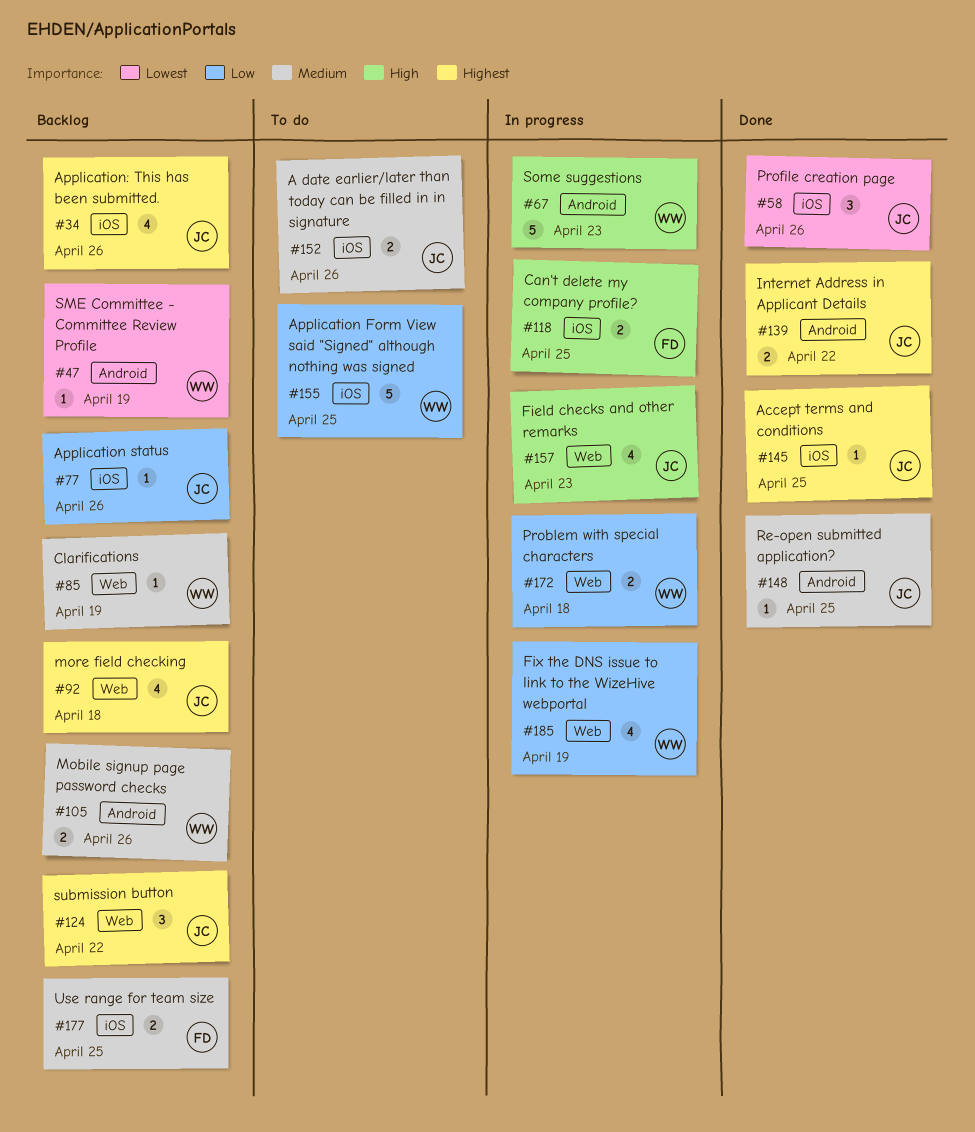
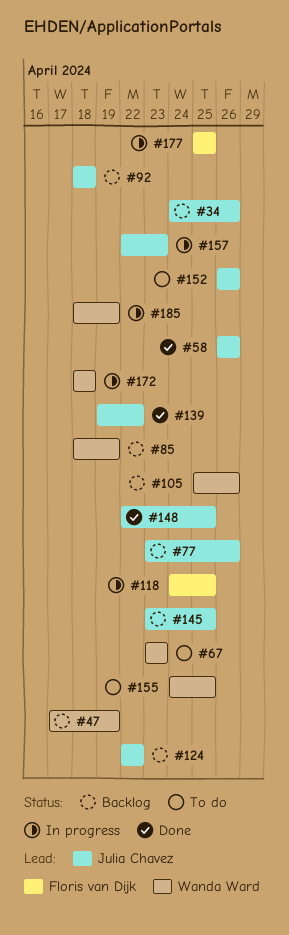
#67, status: In progress -> To do
#145, status: Done -> Backlog
#177, status: Backlog -> In progress

